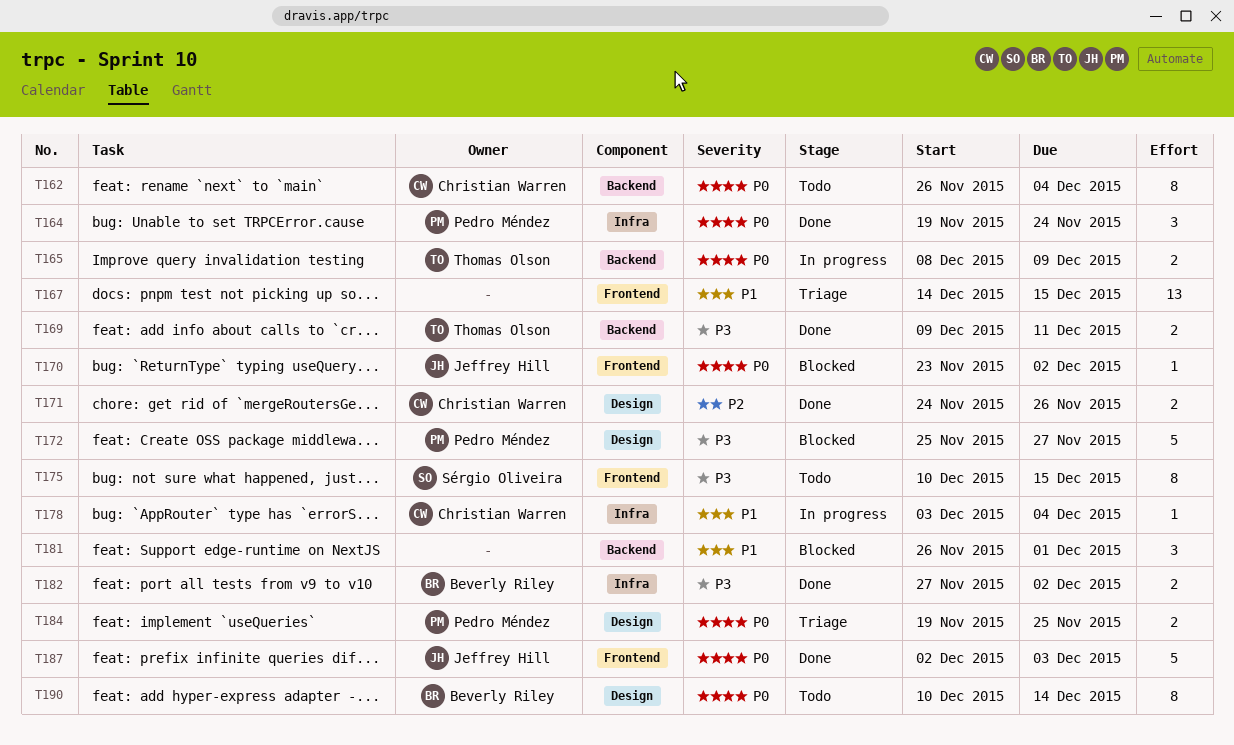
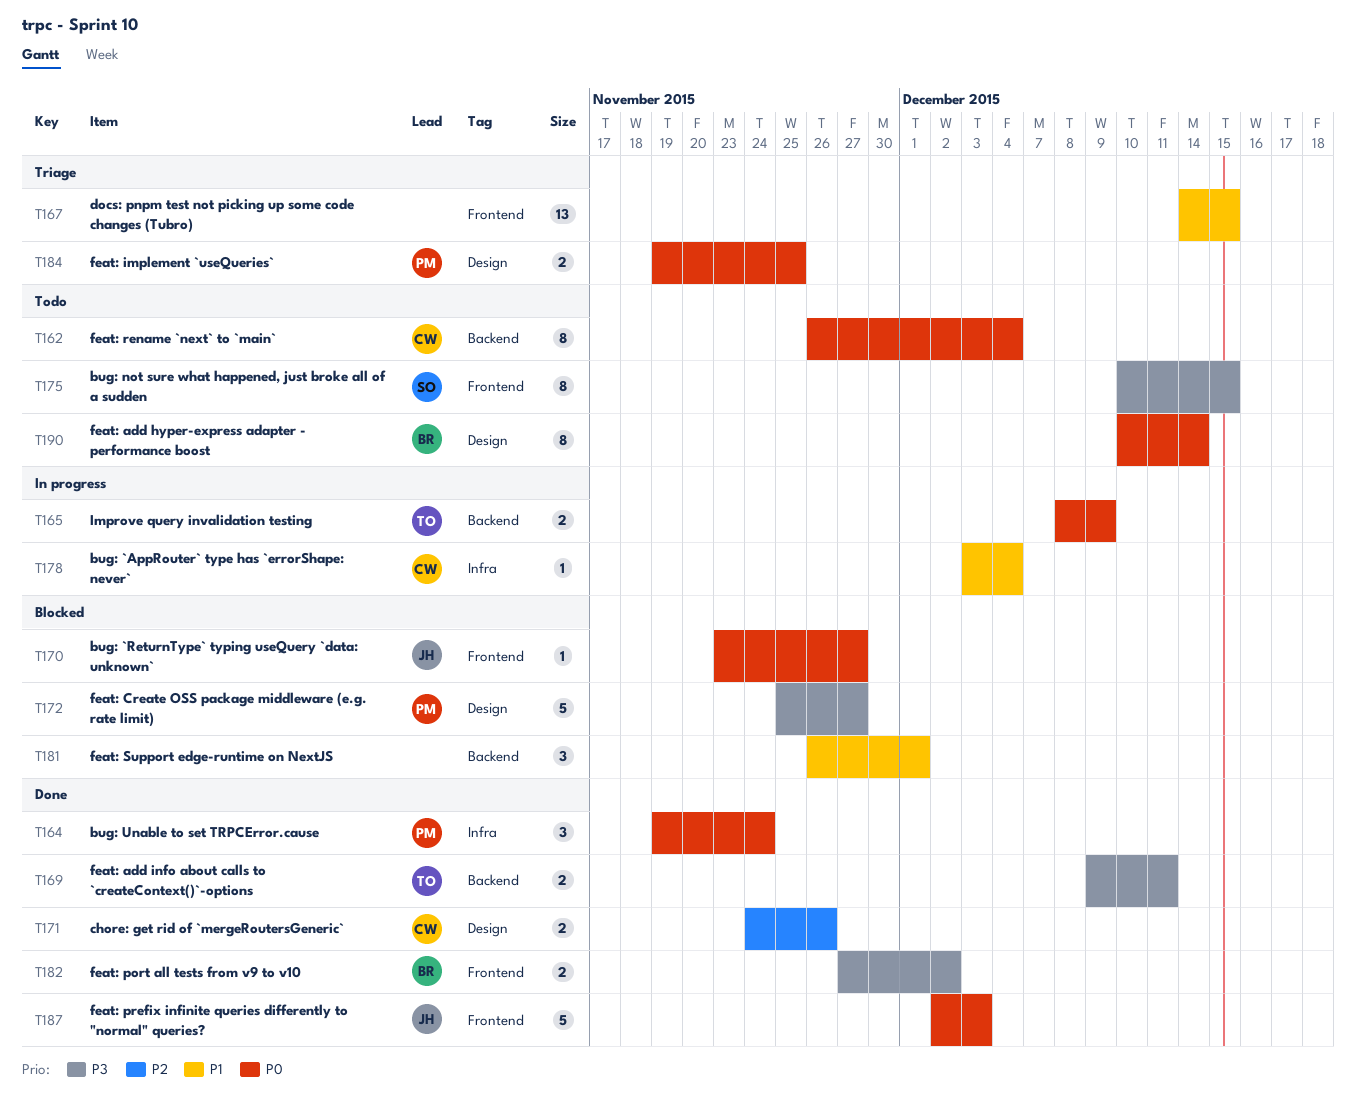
T170, due: Dec 2 -> Nov 27
T182, label: Infra -> Frontend

